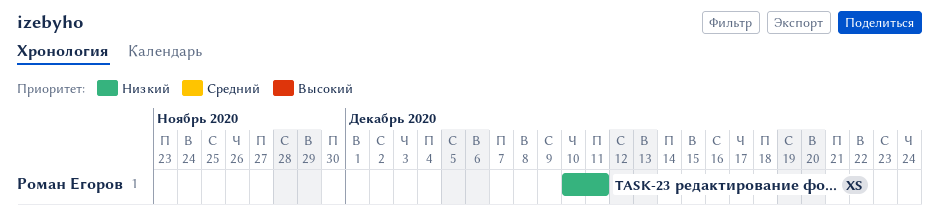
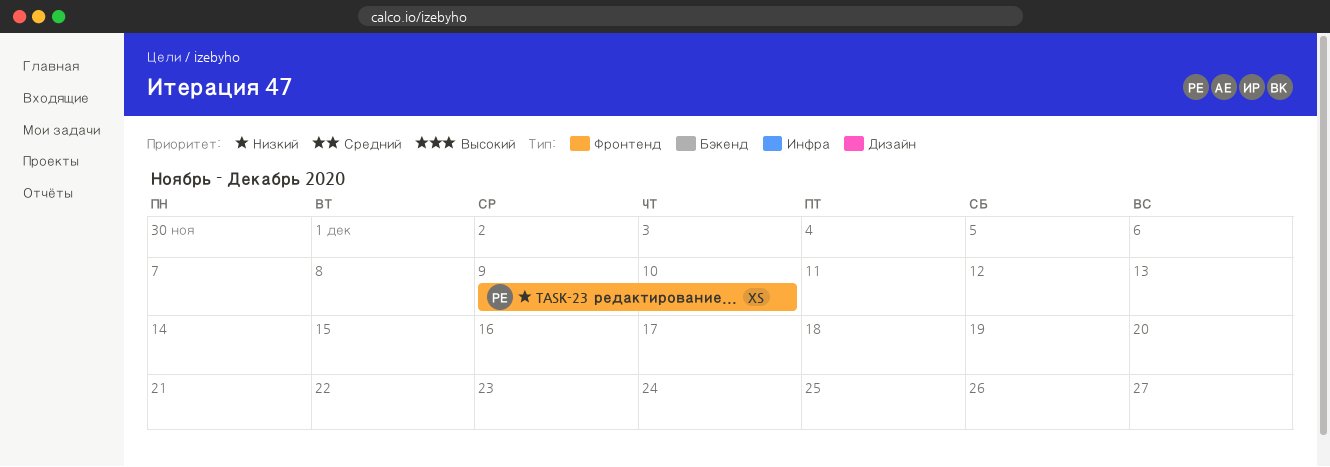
TASK-23, start: Dec 10 -> Dec 9
TASK-23, due: Dec 11 -> Dec 10

